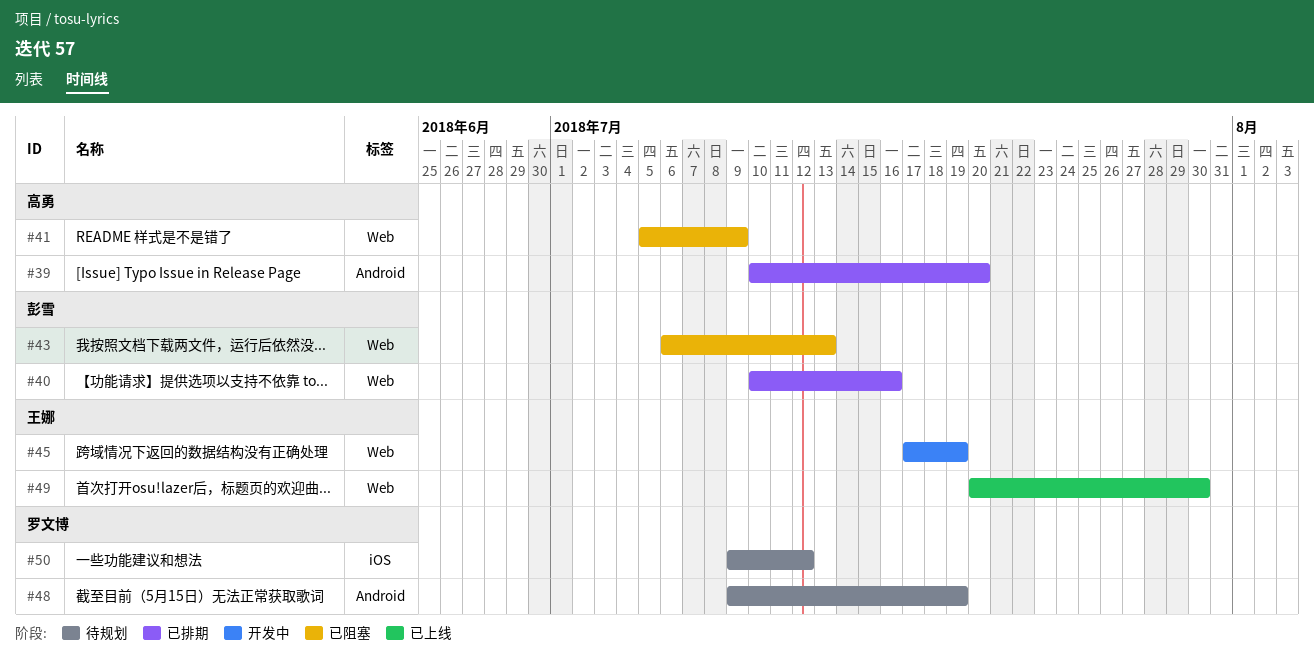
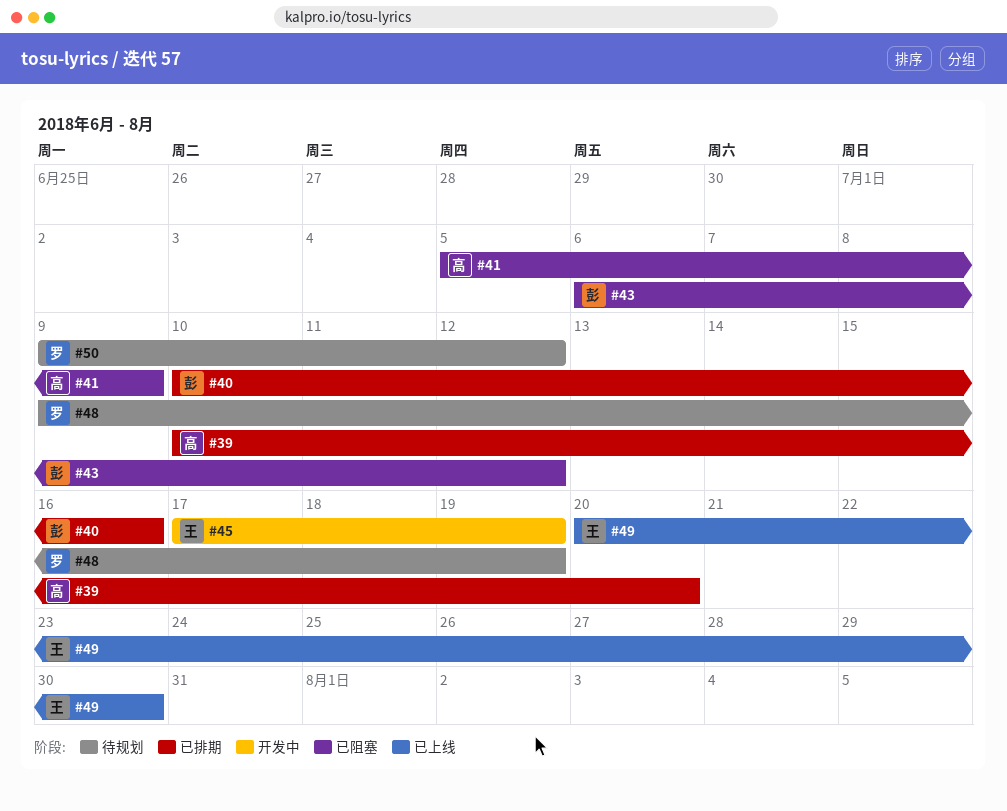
#43, due: Jul 13 -> Jul 12

